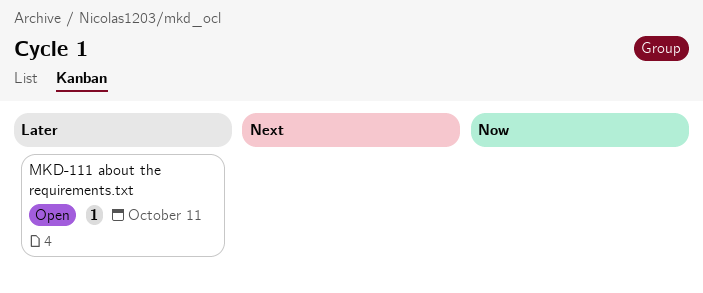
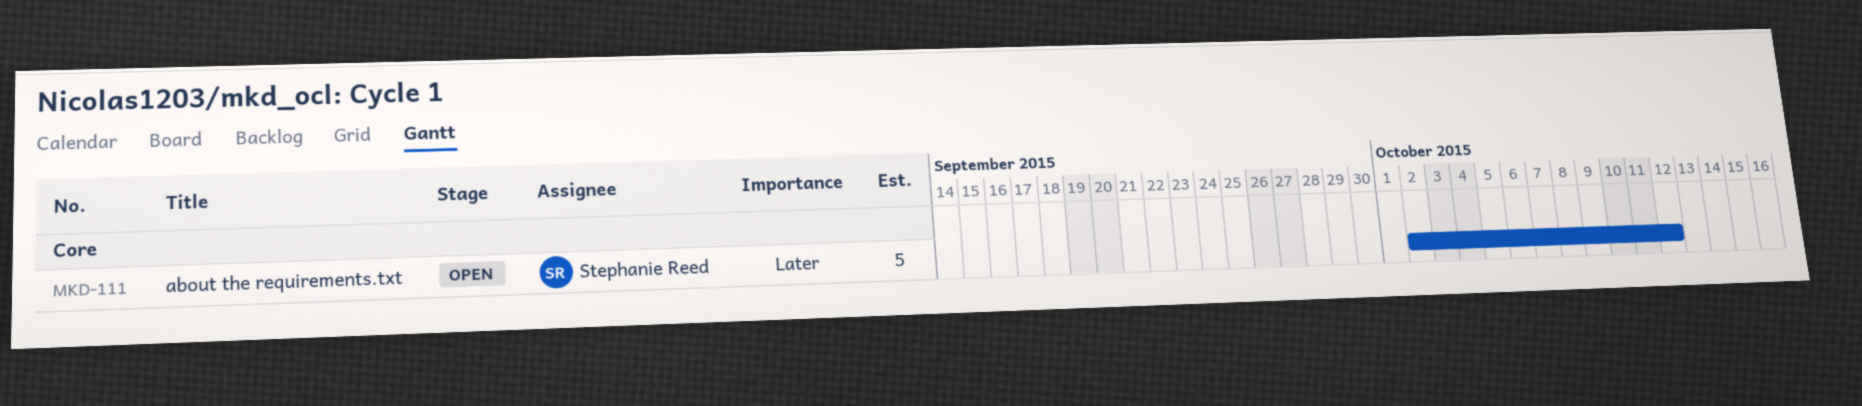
MKD-111, estimate: 1 -> 5
MKD-111, due: Oct 11 -> Oct 12

